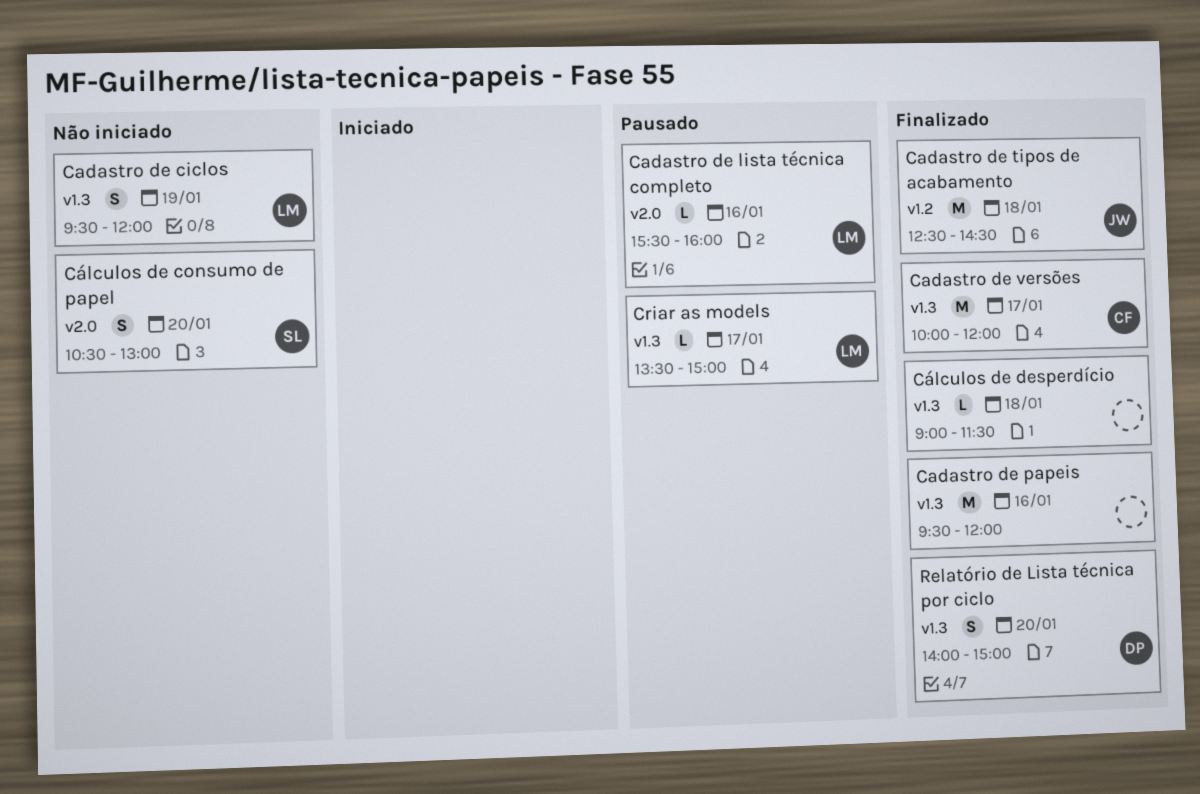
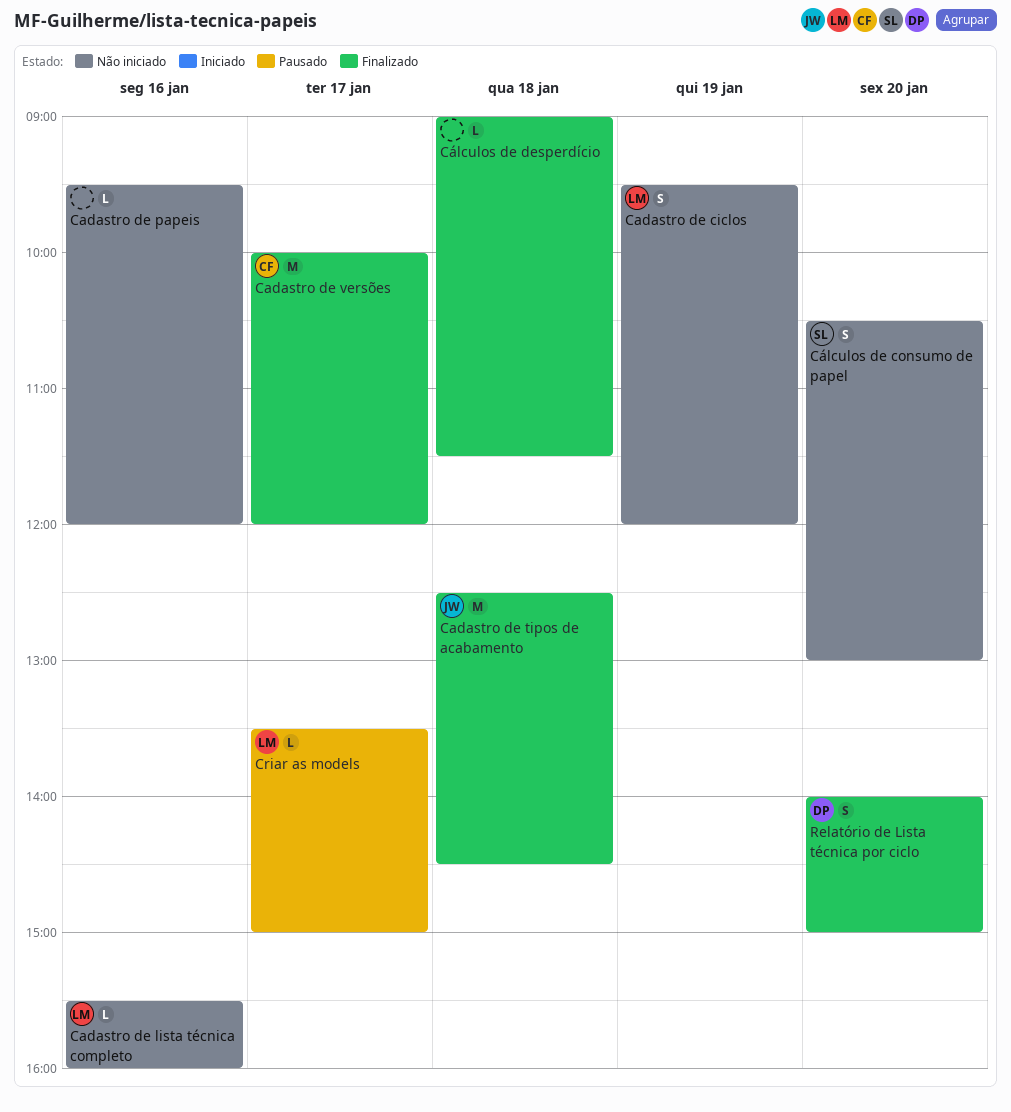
Cadastro de lista técnica completo, status: Pausado -> Não iniciado
Cadastro de papeis, status: Finalizado -> Não iniciado
Cadastro de papeis, estimate: M -> L

